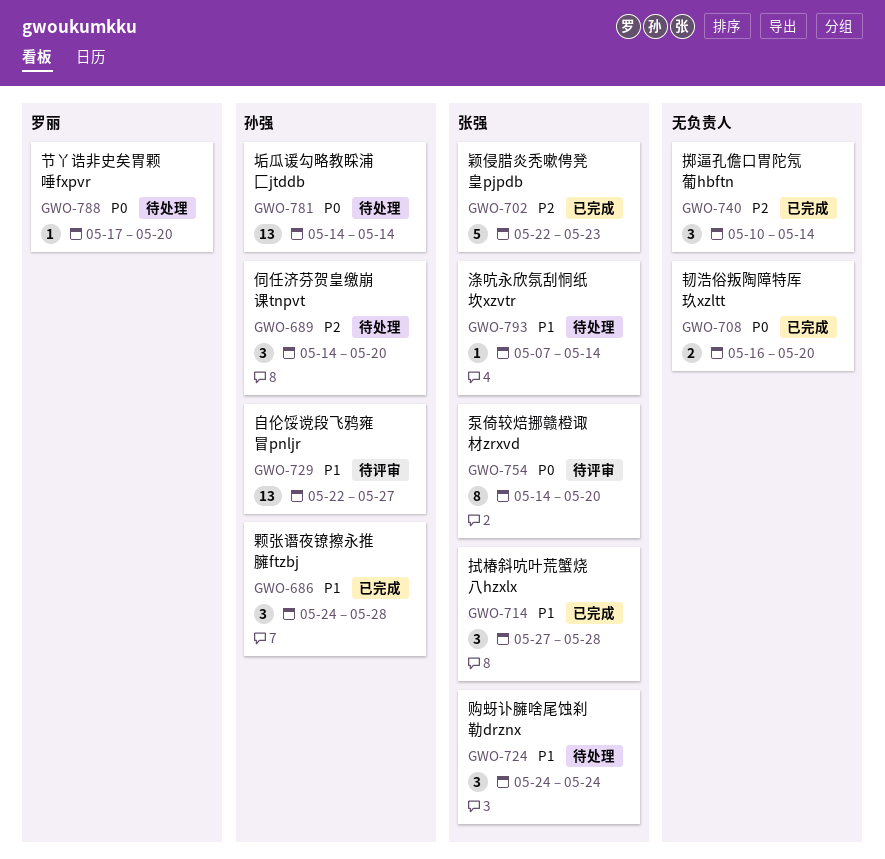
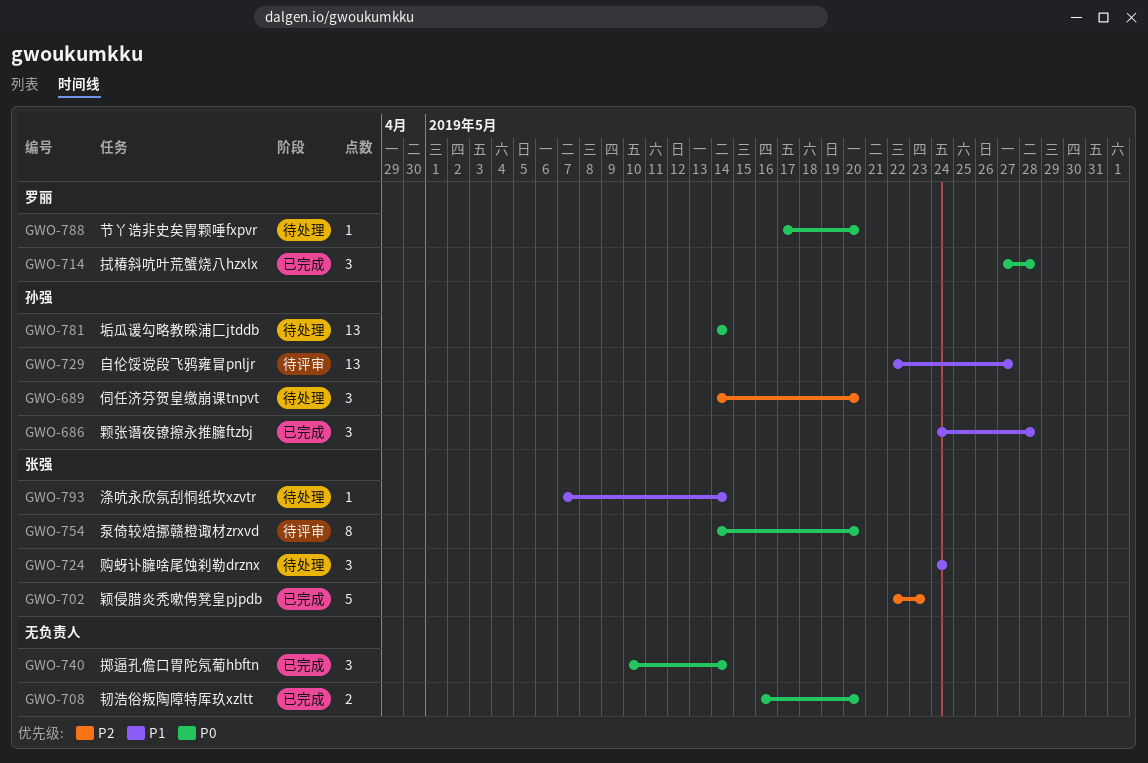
GWO-714, owner: 张强 -> 罗丽
GWO-714, priority: P1 -> P0
GWO-740, priority: P2 -> P0

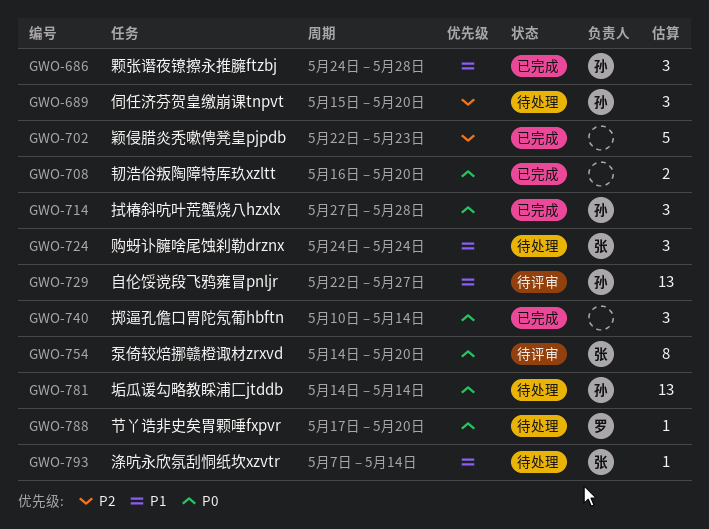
GWO-689, start: May 14 -> May 15
GWO-702, owner: 张强 -> none
GWO-714, owner: 罗丽 -> 孙强

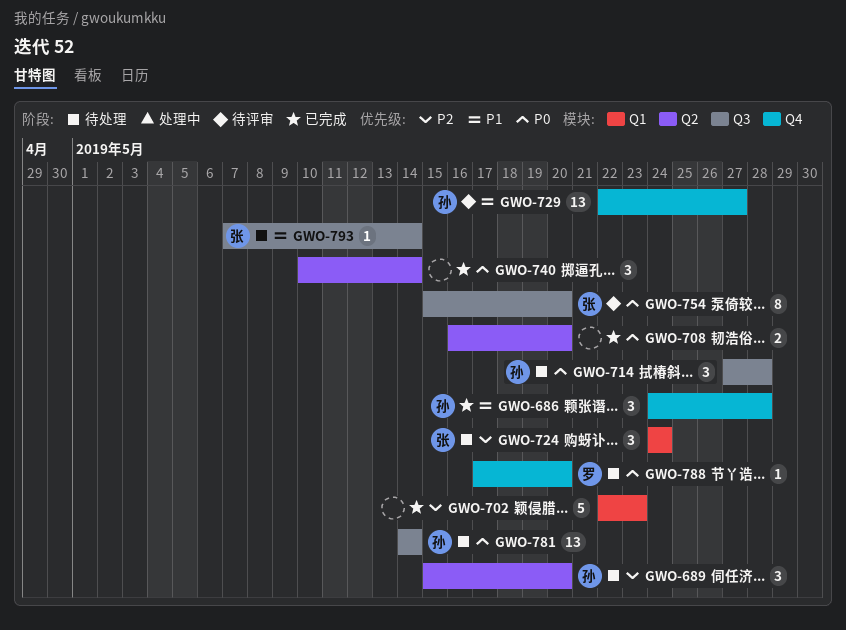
GWO-714, status: 已完成 -> 待处理
GWO-724, priority: P1 -> P2
GWO-754, start: May 14 -> May 15

